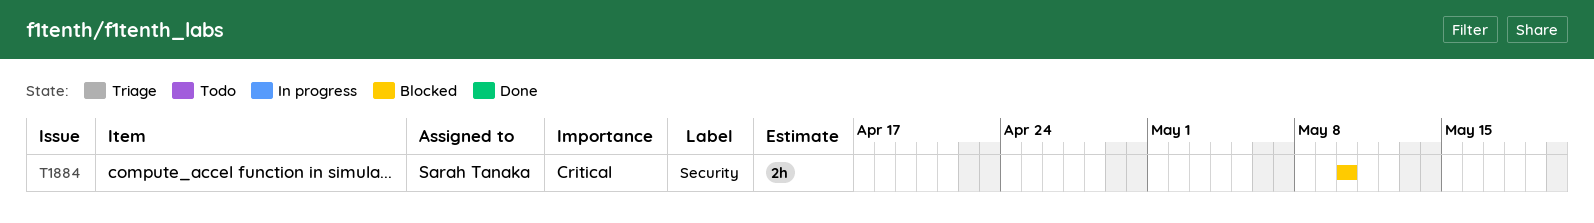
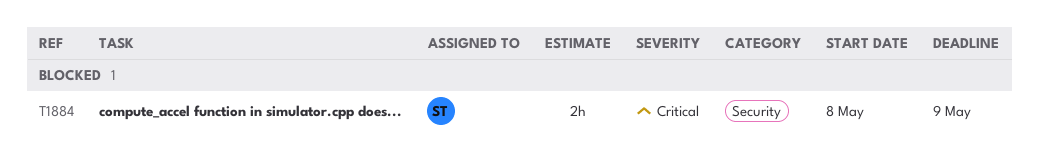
T1884, start: May 10 -> May 8
T1884, due: May 10 -> May 9

